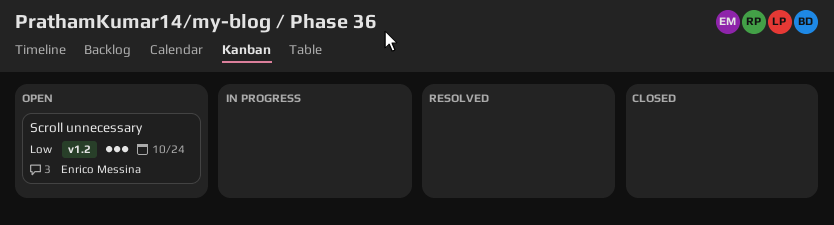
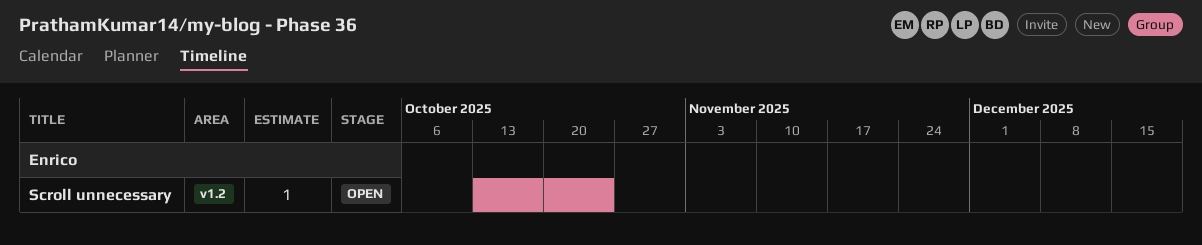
Scroll unnecessary, estimate: 3 -> 1

